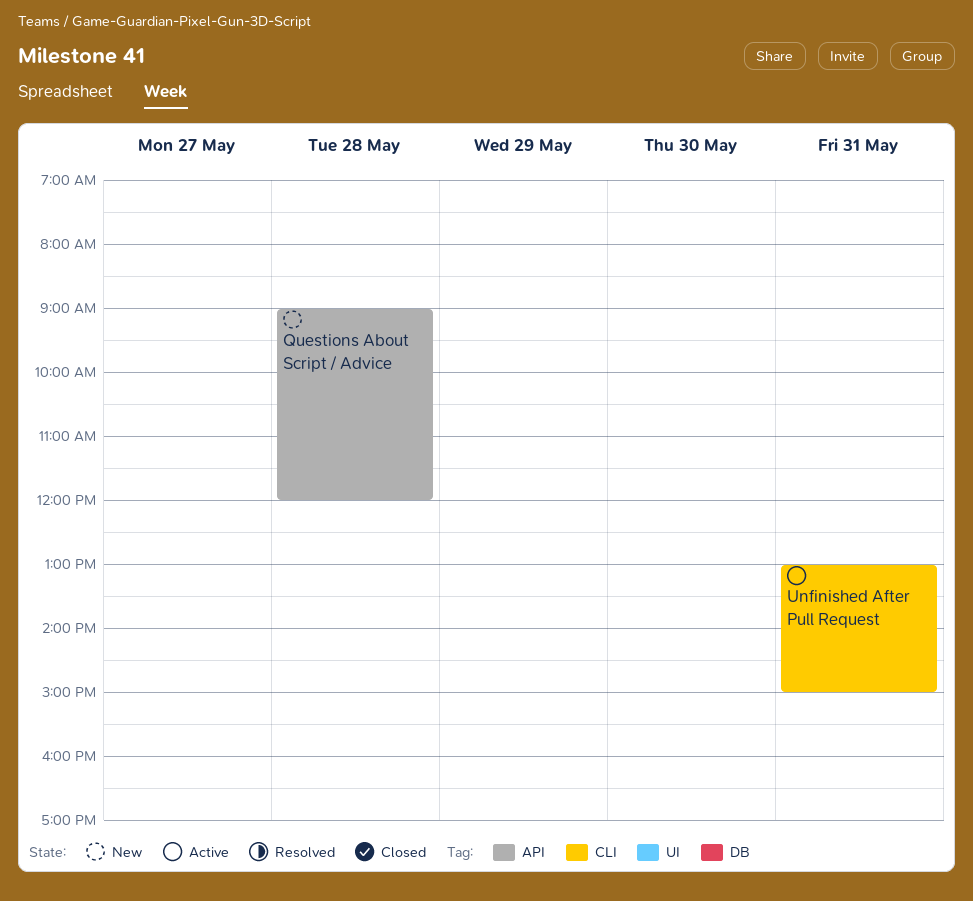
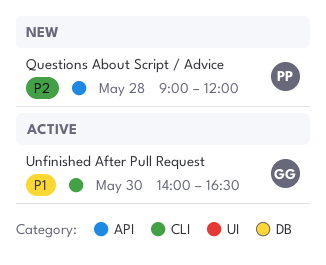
Unfinished After Pull Request, day: May 31 -> May 30
Unfinished After Pull Request, begins: 13:00 -> 14:00
Unfinished After Pull Request, ends: 15:00 -> 16:30

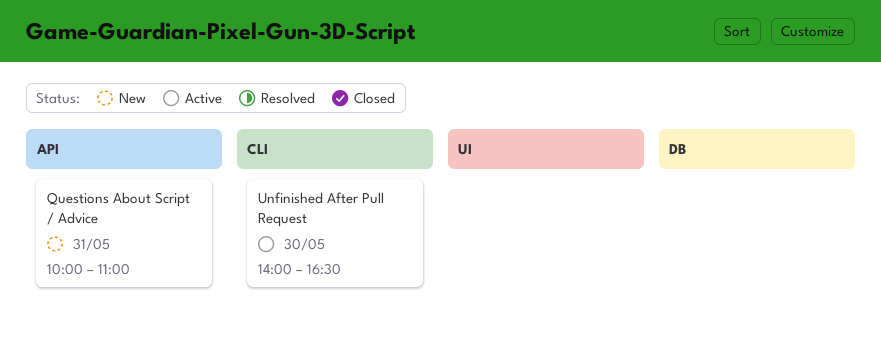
Questions About Script / Advice, day: May 28 -> May 31
Questions About Script / Advice, begins: 09:00 -> 10:00
Questions About Script / Advice, ends: 12:00 -> 11:00

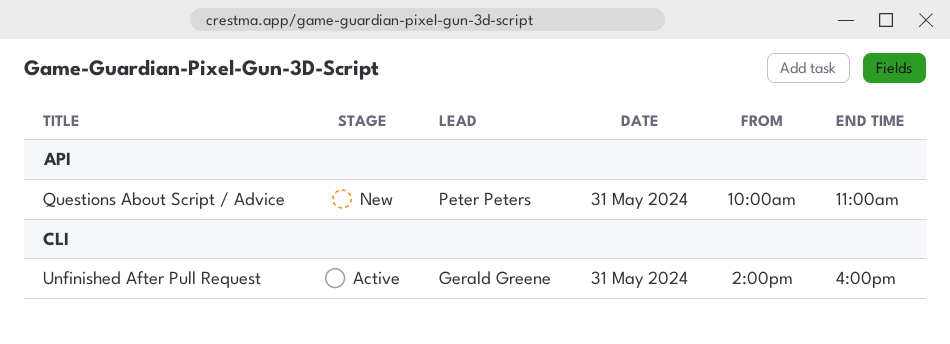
Unfinished After Pull Request, day: May 30 -> May 31
Unfinished After Pull Request, ends: 16:30 -> 16:00

